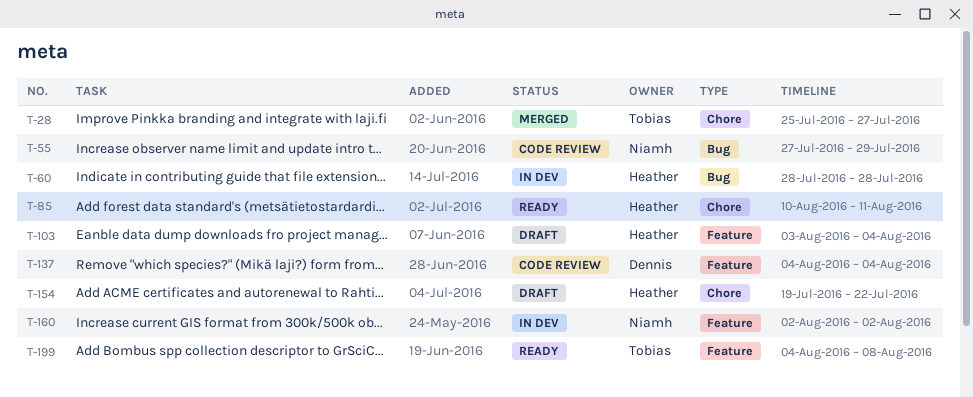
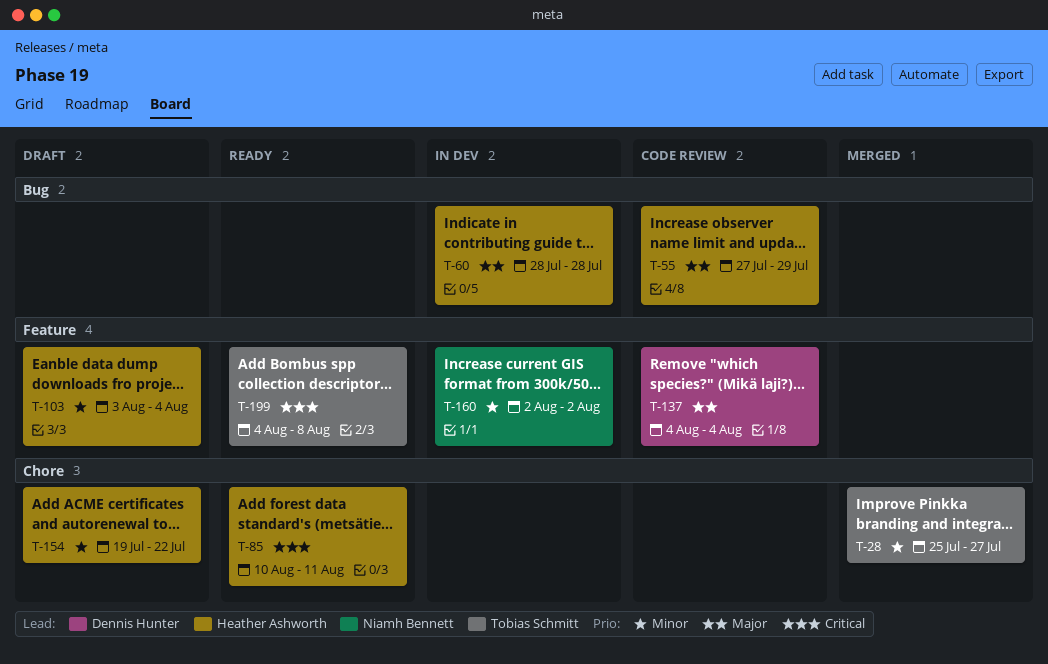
T-55, owner: Niamh Bennett -> Heather Ashworth

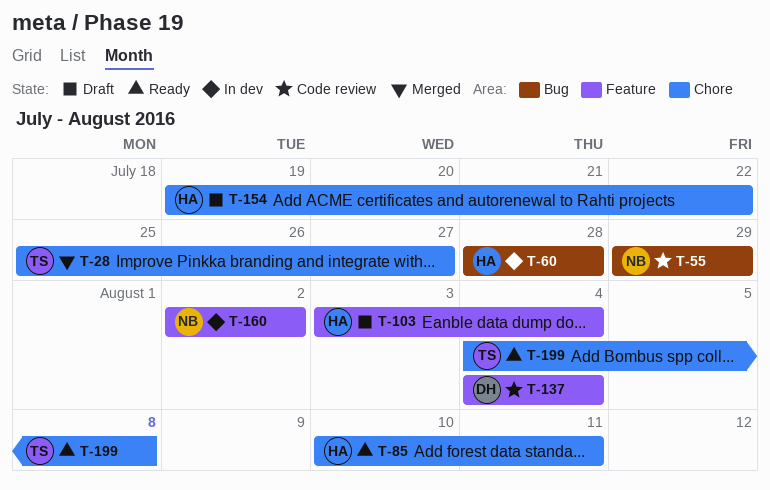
T-55, owner: Heather Ashworth -> Niamh Bennett
T-55, start: Jul 27 -> Jul 29
T-199, label: Feature -> Chore

